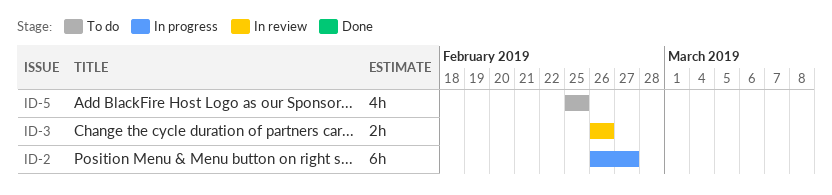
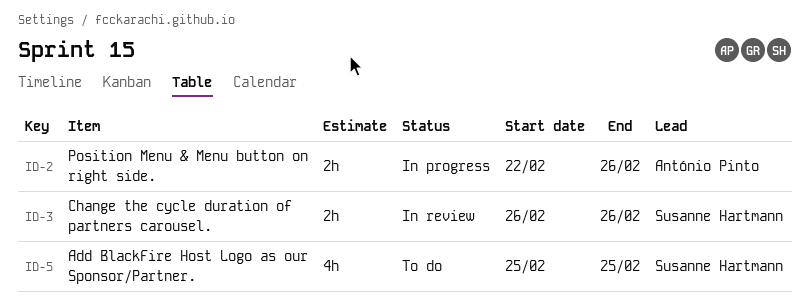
ID-2, estimate: 6h -> 2h
ID-2, start: Feb 26 -> Feb 22
ID-2, due: Feb 27 -> Feb 26

